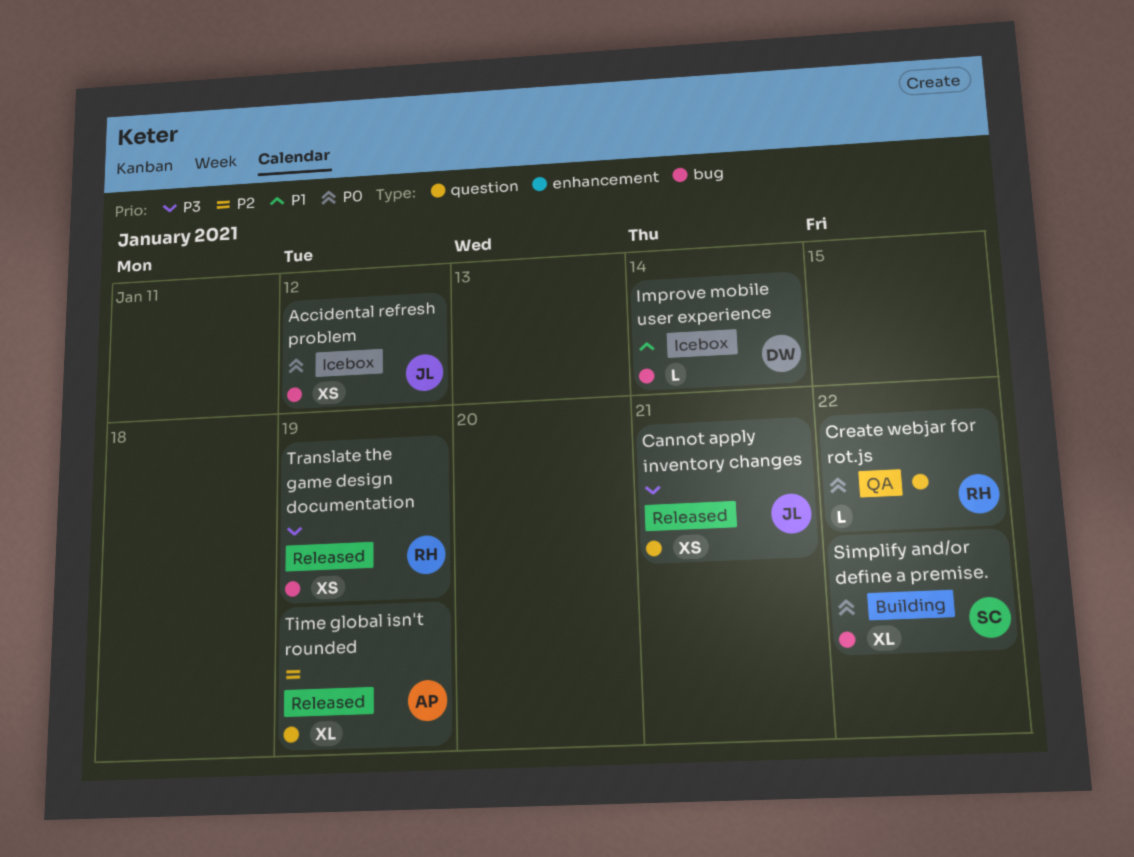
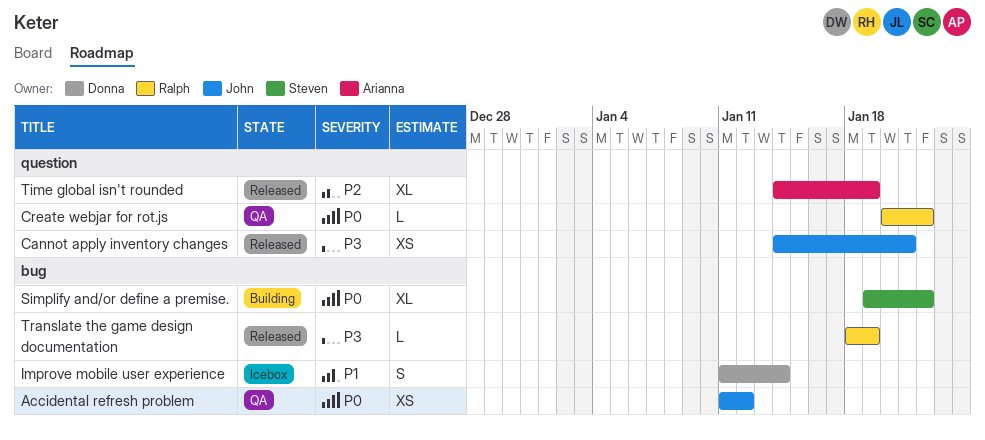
Accidental refresh problem, status: Icebox -> QA
Improve mobile user experience, estimate: L -> S
Translate the game design documentation, estimate: XS -> L

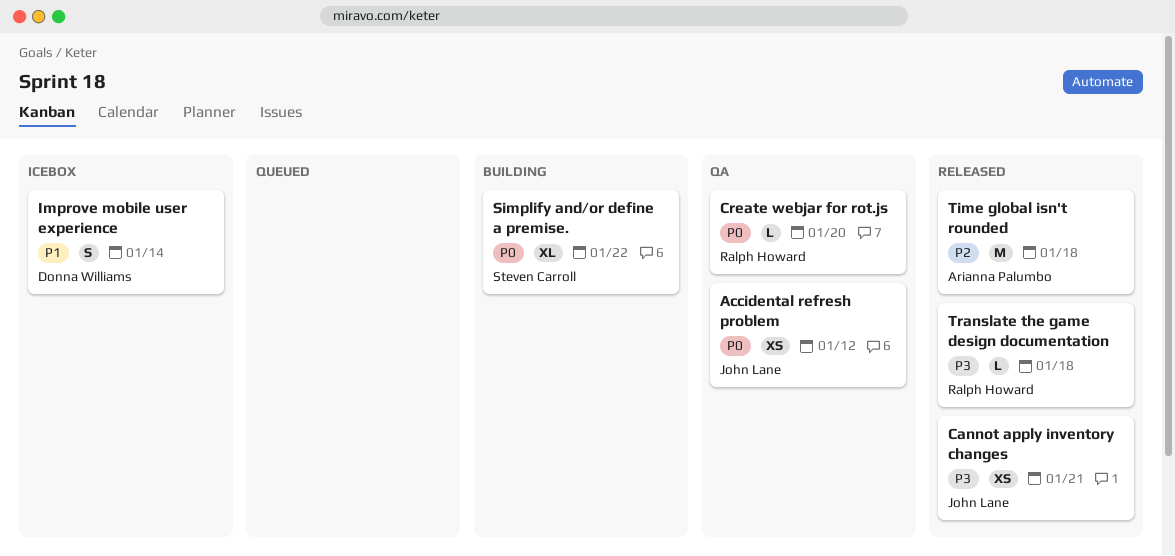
Create webjar for rot.js, due: Jan 22 -> Jan 20
Time global isn't rounded, estimate: XL -> M
Time global isn't rounded, due: Jan 19 -> Jan 18
Translate the game design documentation, due: Jan 19 -> Jan 18

